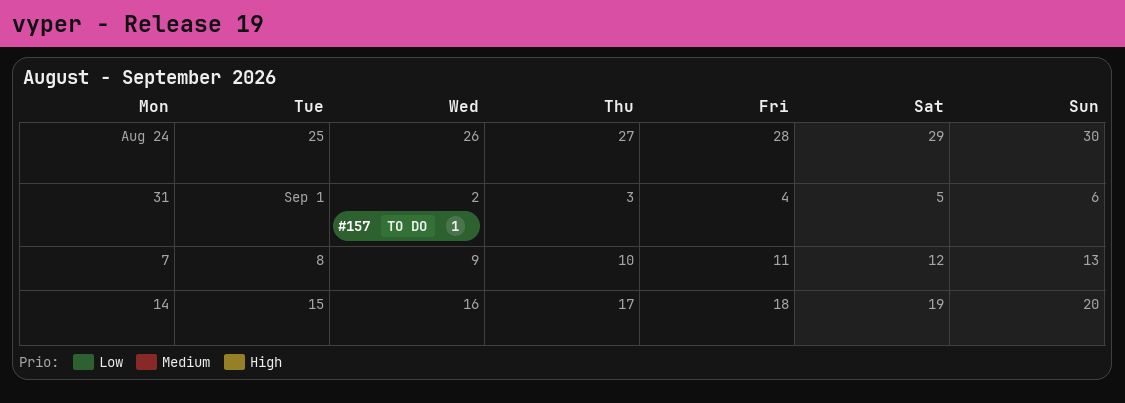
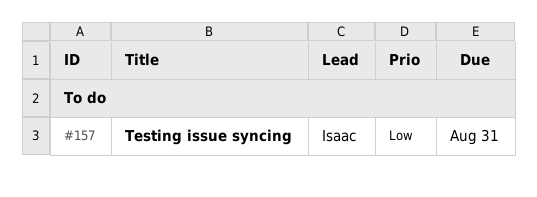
#157, due: Sep 2 -> Aug 31

